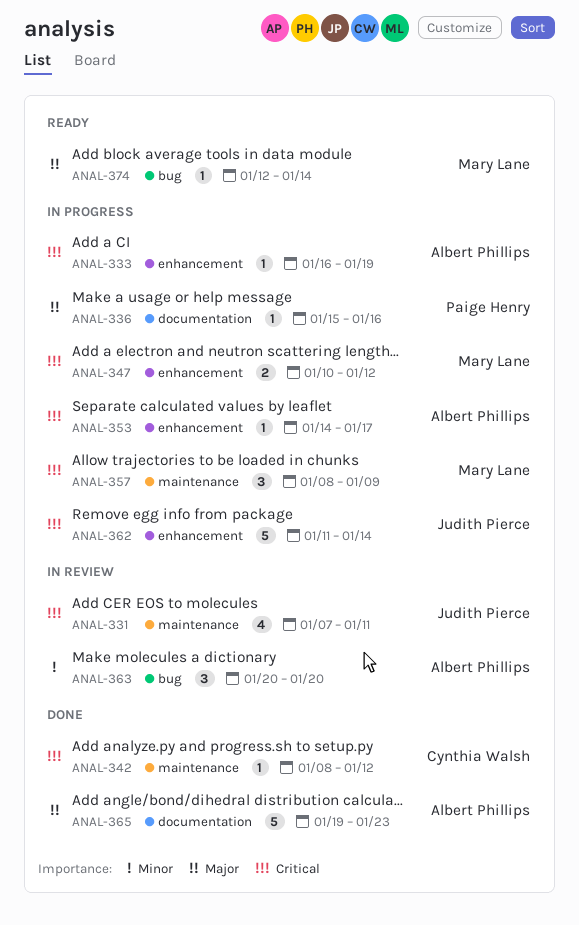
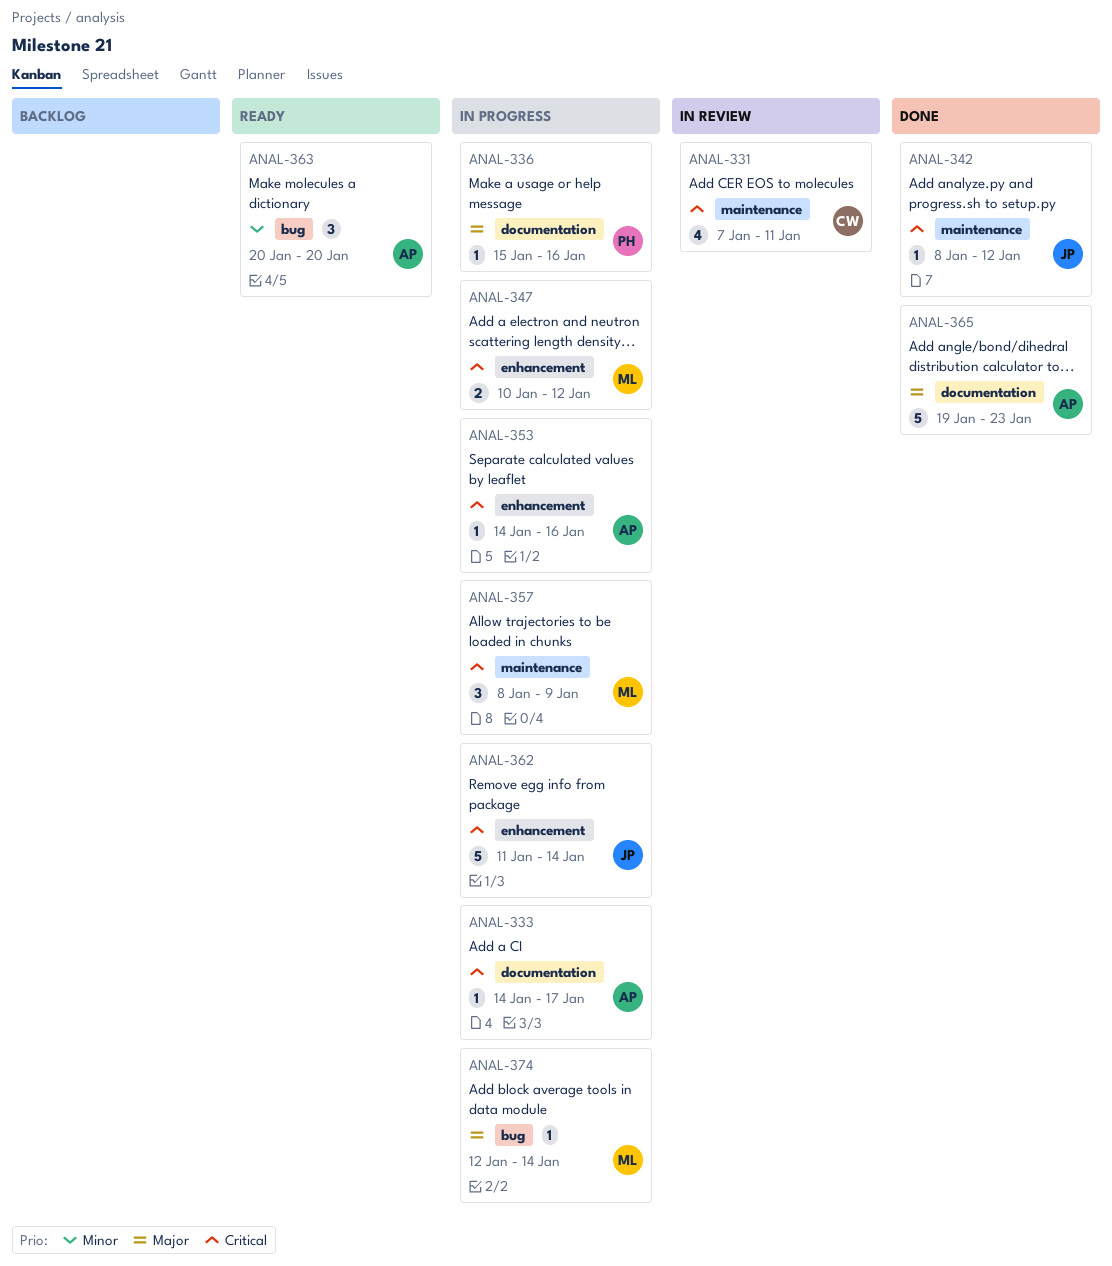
ANAL-331, owner: Judith Pierce -> Cynthia Walsh
ANAL-333, label: enhancement -> documentation
ANAL-333, start: Jan 16 -> Jan 14
ANAL-333, due: Jan 19 -> Jan 17
ANAL-342, owner: Cynthia Walsh -> Judith Pierce
ANAL-353, due: Jan 17 -> Jan 16
ANAL-363, status: In review -> Ready
ANAL-374, status: Ready -> In progress

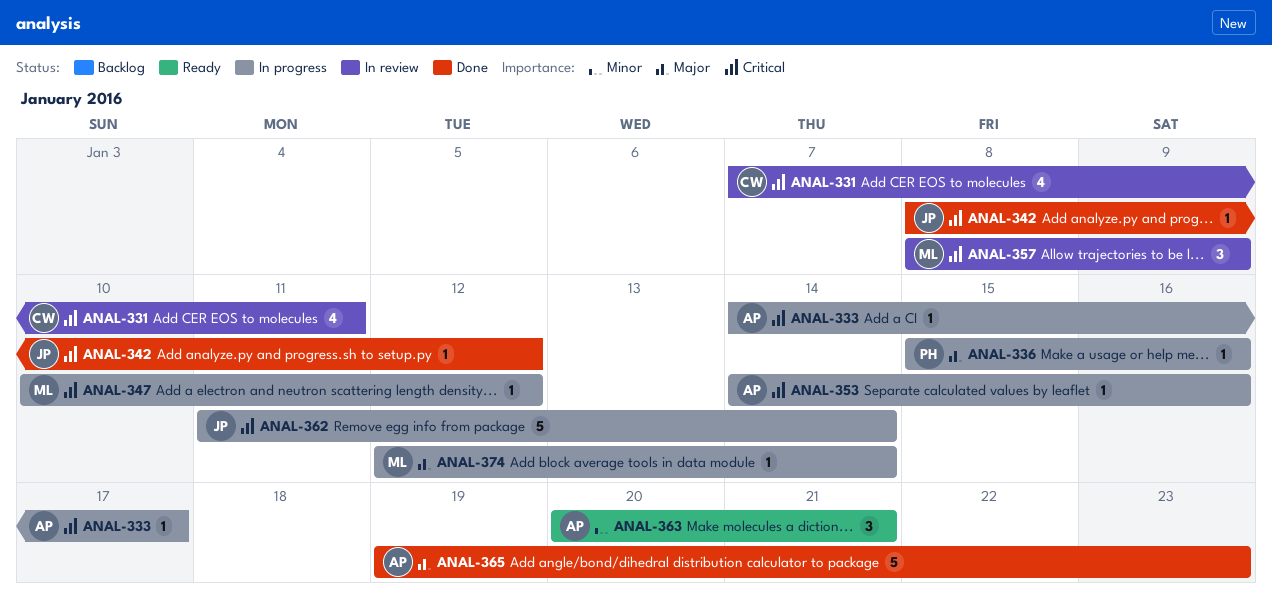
ANAL-347, estimate: 2 -> 1
ANAL-357, status: In progress -> In review
ANAL-363, due: Jan 20 -> Jan 21

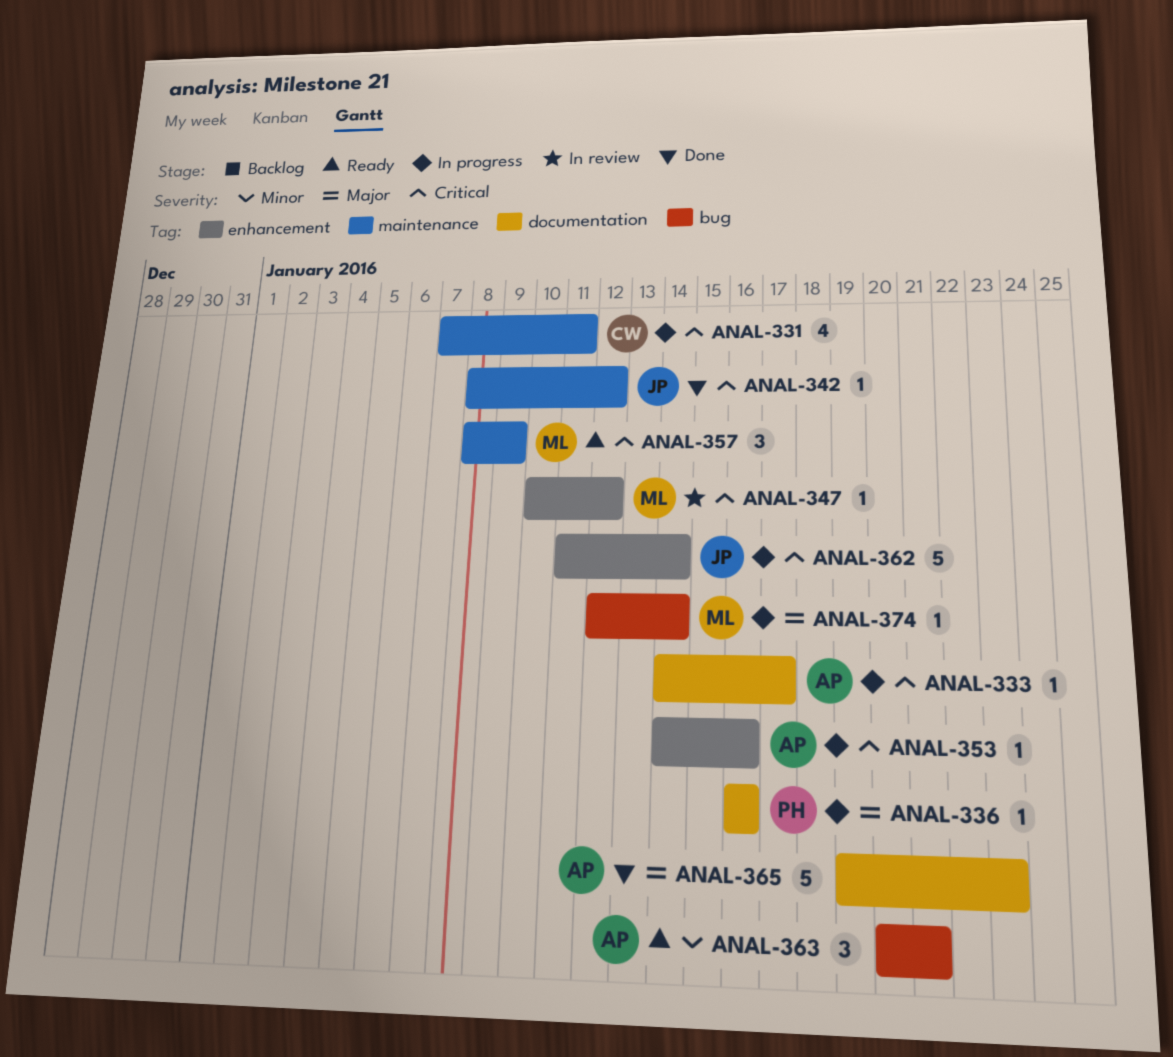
ANAL-331, status: In review -> In progress
ANAL-336, start: Jan 15 -> Jan 16
ANAL-347, status: In progress -> In review
ANAL-357, status: In review -> Ready

